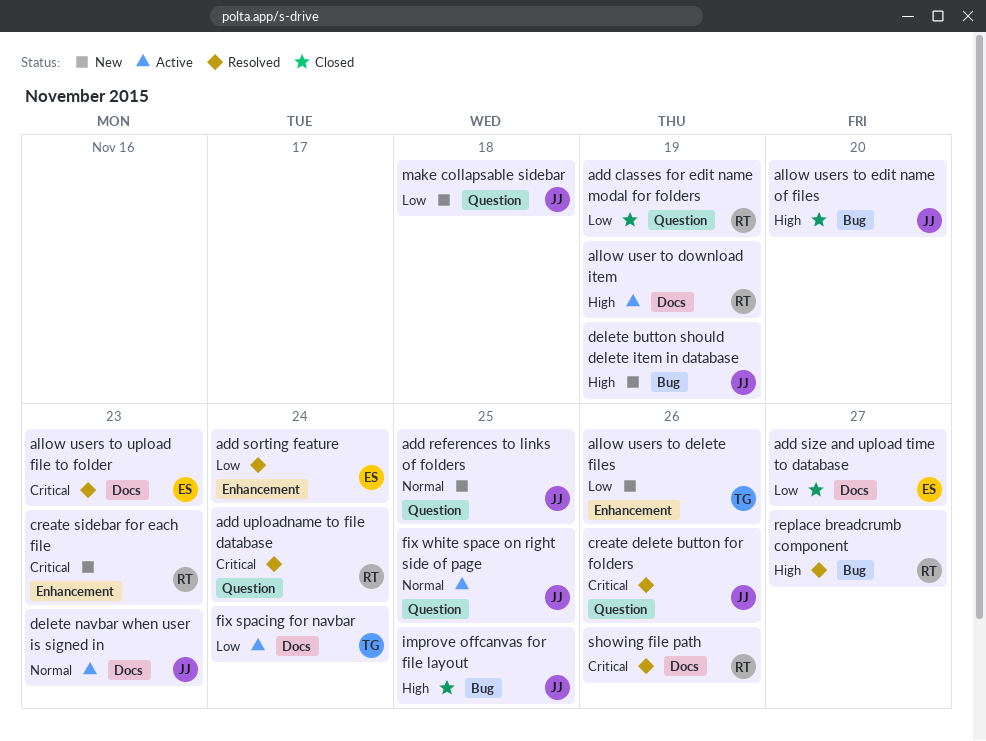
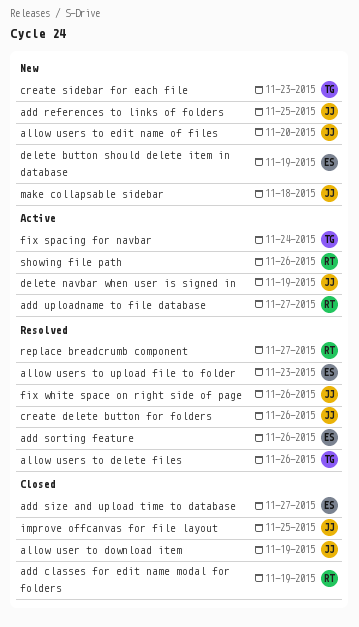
add sorting feature, due: Nov 24 -> Nov 26
add uploadname to file database, status: Resolved -> Active
add uploadname to file database, due: Nov 24 -> Nov 27
allow user to download item, status: Active -> Closed
allow user to download item, owner: RT -> JJ
allow users to delete files, status: New -> Resolved
allow users to edit name of files, status: Closed -> New
create sidebar for each file, owner: RT -> TG
delete button should delete item in database, owner: JJ -> ES
delete navbar when user is signed in, due: Nov 23 -> Nov 19
fix white space on right side of page, status: Active -> Resolved
fix white space on right side of page, due: Nov 25 -> Nov 26
showing file path, status: Resolved -> Active

